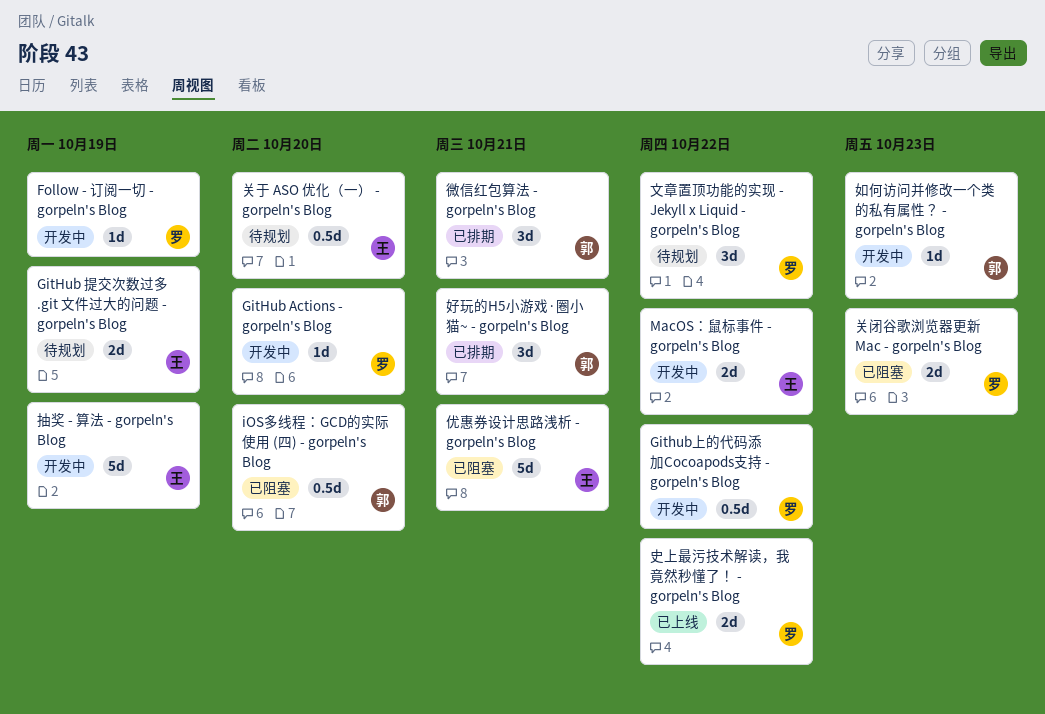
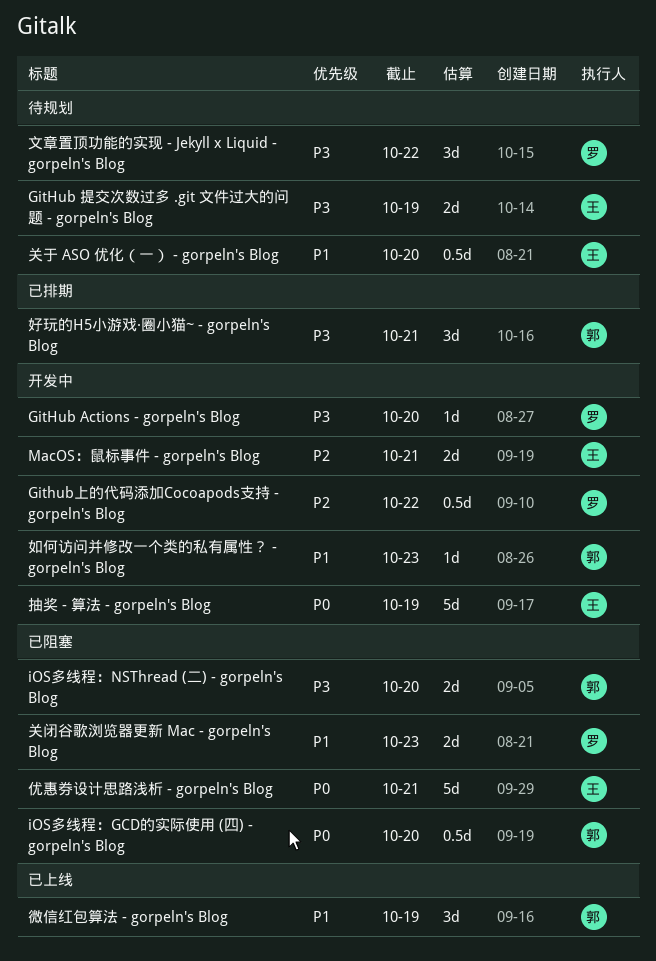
Follow - 订阅一切 - gorpeln's Blog: present -> none
iOS多线程：NSThread (二) - gorpeln's Blog: none -> present
MacOS：鼠标事件 - gorpeln's Blog, due: Oct 22 -> Oct 21
史上最污技术解读，我竟然秒懂了！ - gorpeln's Blog: present -> none
微信红包算法 - gorpeln's Blog, status: 已排期 -> 已上线
微信红包算法 - gorpeln's Blog, due: Oct 21 -> Oct 19

